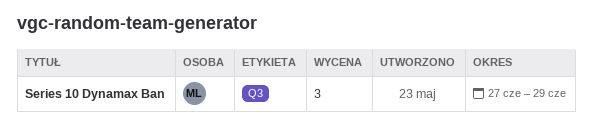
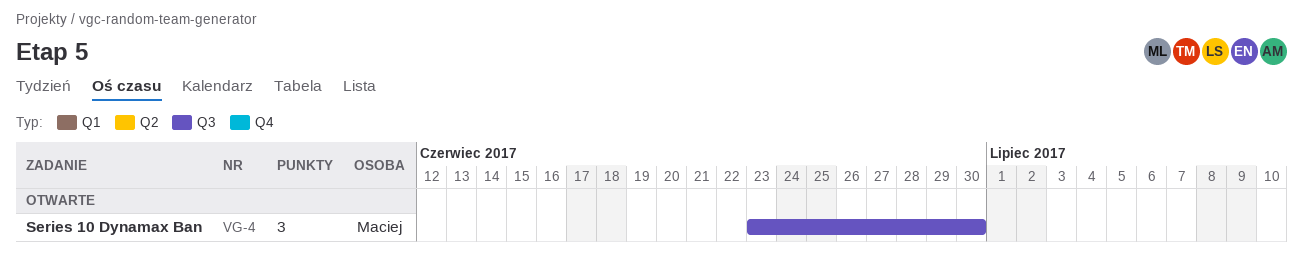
Series 10 Dynamax Ban, start: Jun 27 -> Jun 23
Series 10 Dynamax Ban, due: Jun 29 -> Jun 30

